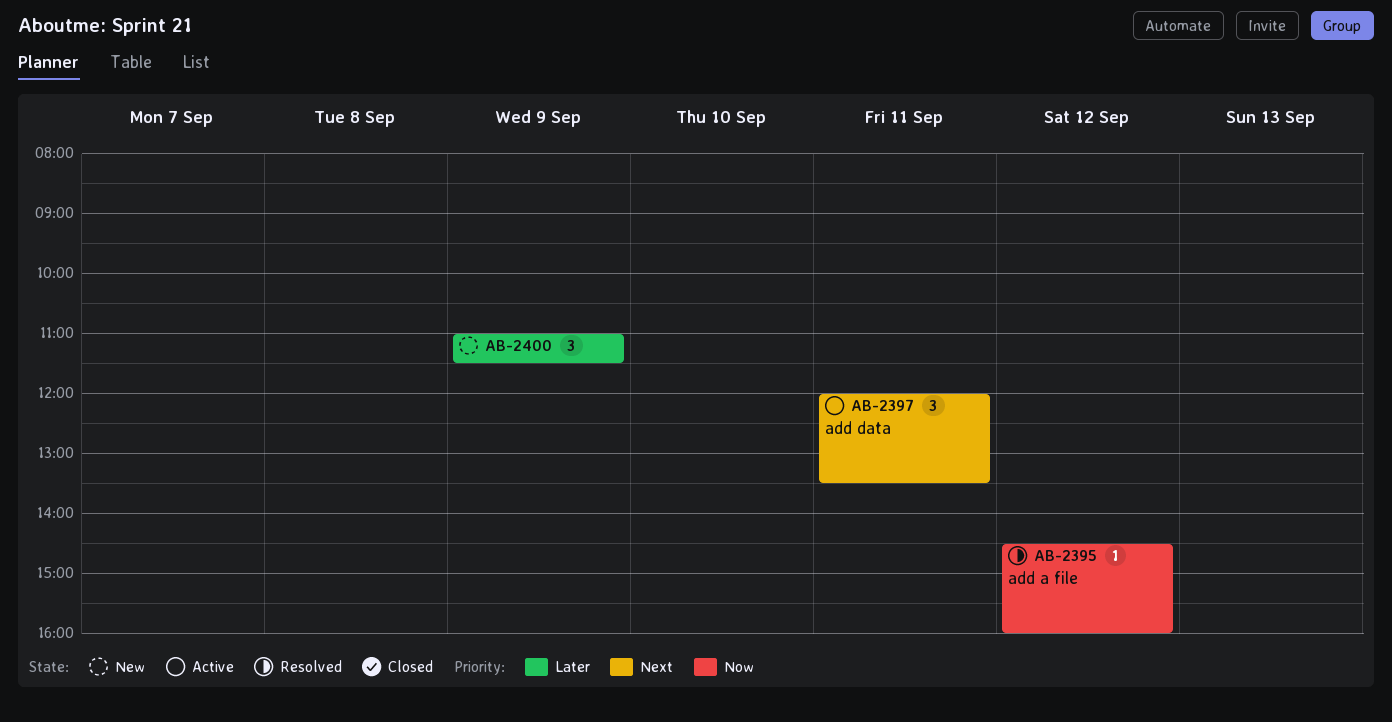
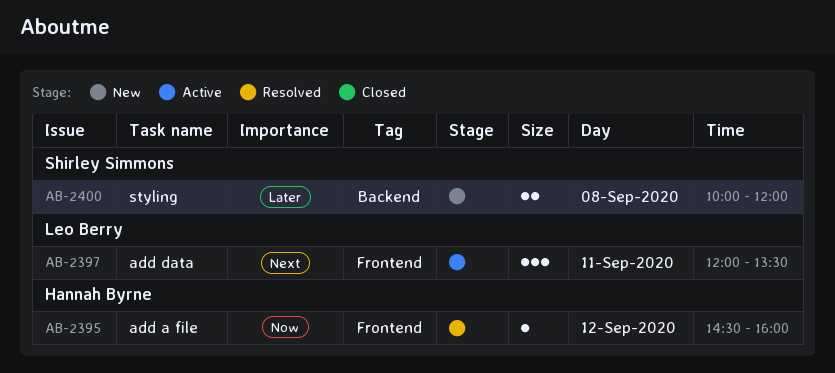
AB-2400, estimate: 3 -> 2
AB-2400, day: Sep 9 -> Sep 8
AB-2400, begins: 11:00 -> 10:00
AB-2400, ends: 11:30 -> 12:00

